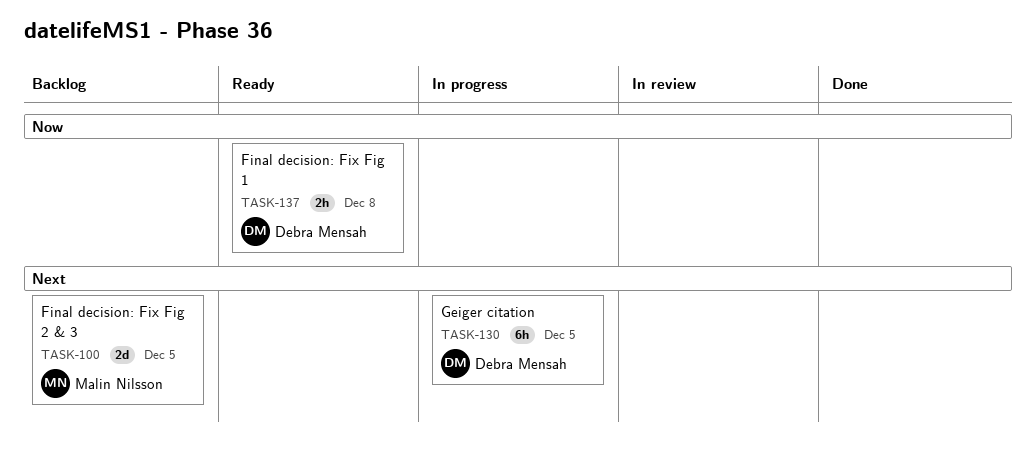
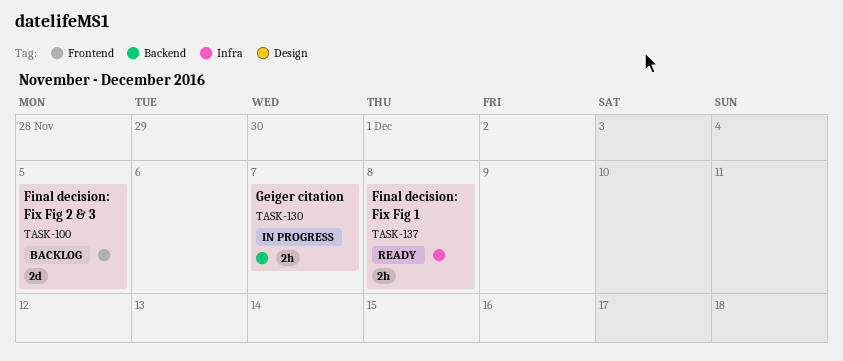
TASK-130, estimate: 6h -> 2h
TASK-130, due: Dec 5 -> Dec 7

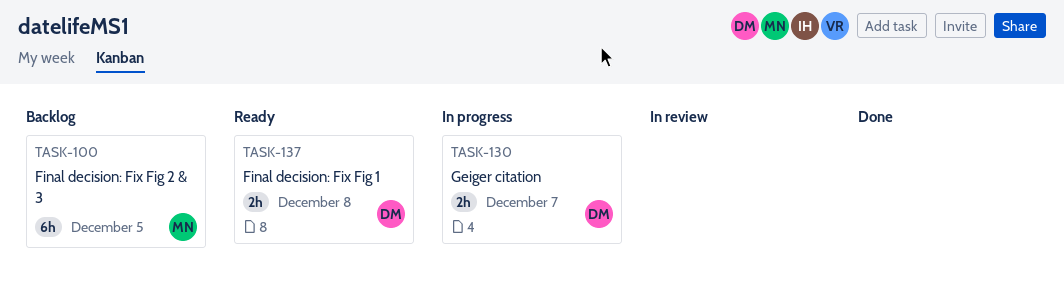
TASK-100, estimate: 2d -> 6h

